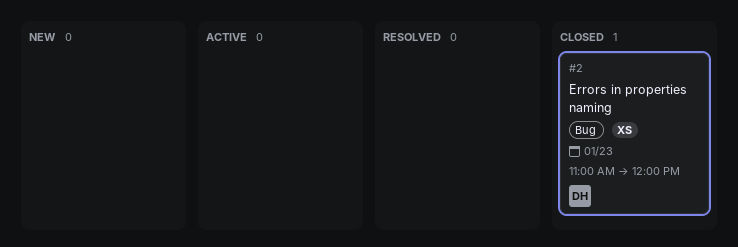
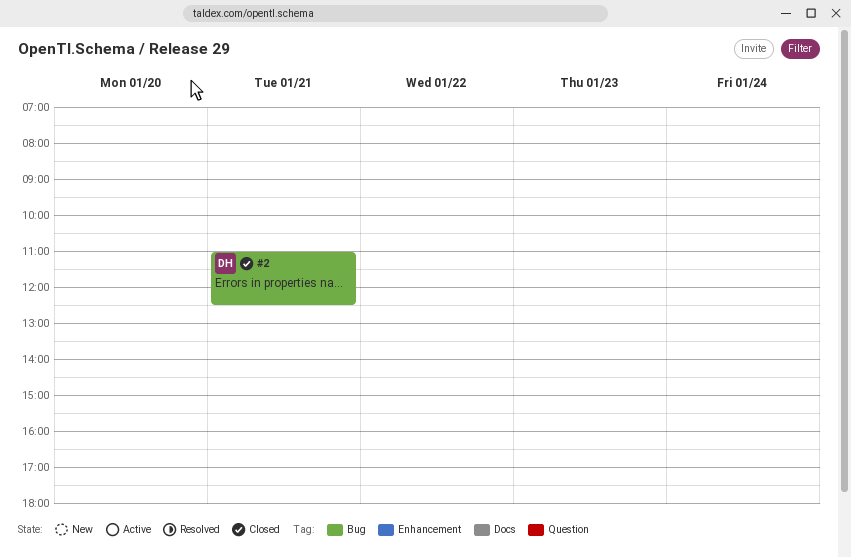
#2, day: Jan 23 -> Jan 21
#2, ends: 12:00 -> 12:30

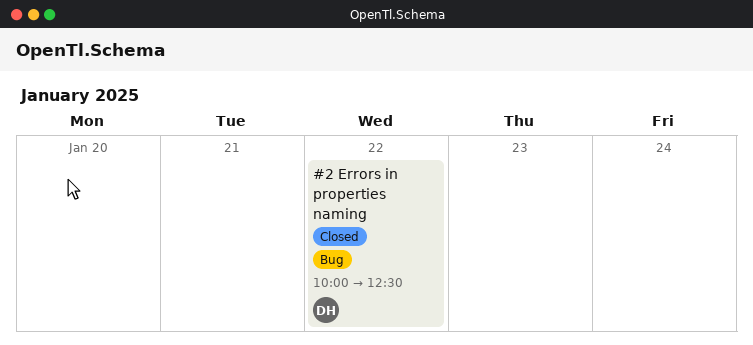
#2, day: Jan 21 -> Jan 22
#2, begins: 11:00 -> 10:00

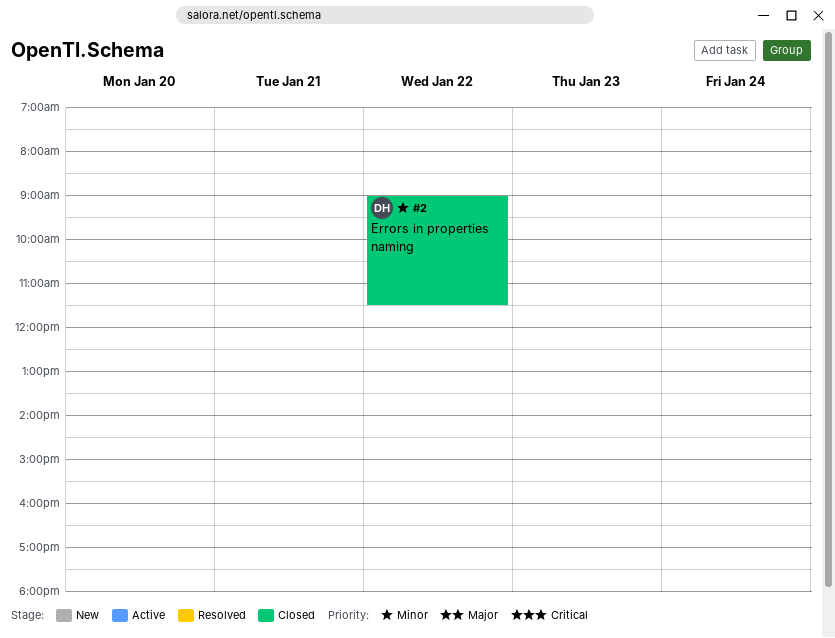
#2, begins: 10:00 -> 09:00
#2, ends: 12:30 -> 11:30

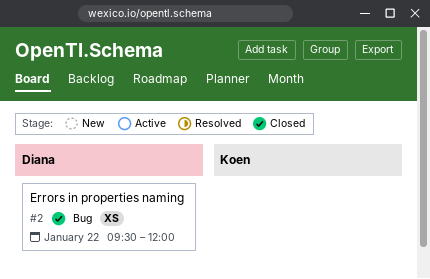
#2, begins: 09:00 -> 09:30
#2, ends: 11:30 -> 12:00

